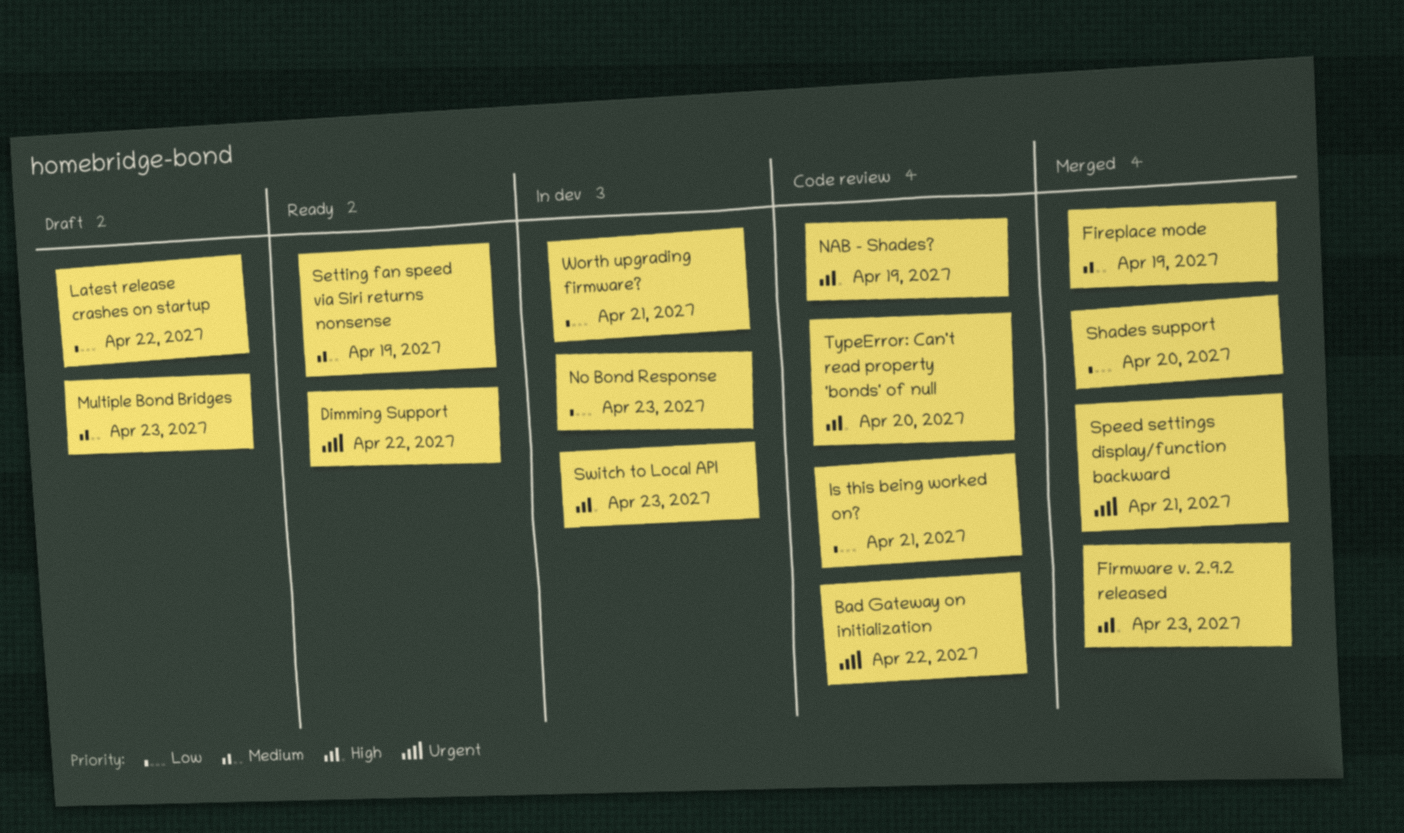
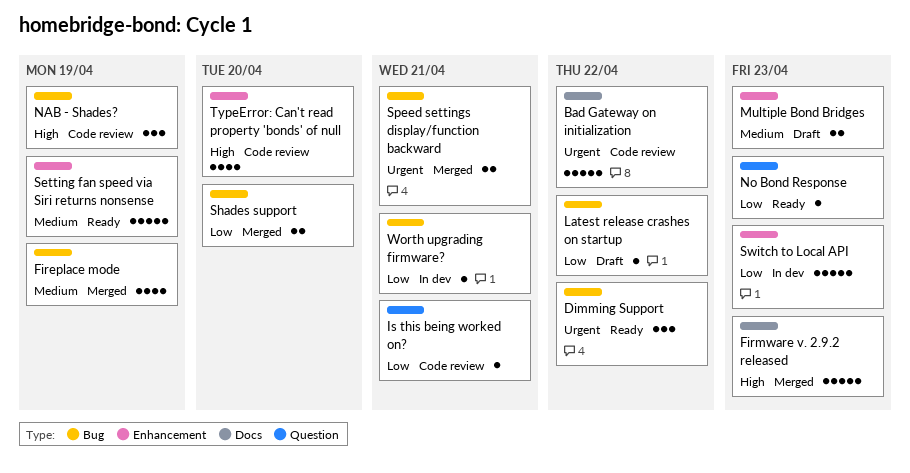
No Bond Response, status: In dev -> Ready
Switch to Local API, priority: High -> Low

